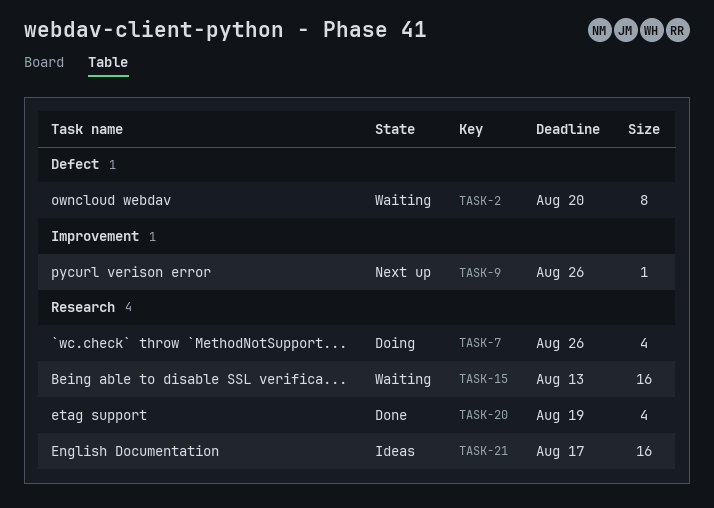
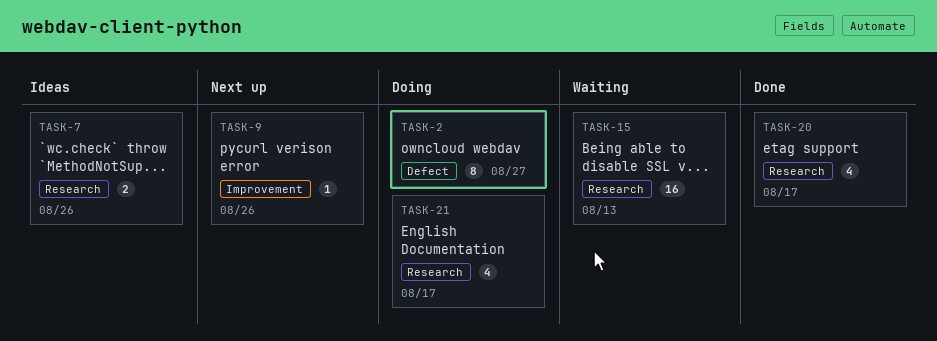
TASK-2, status: Waiting -> Doing
TASK-2, due: Aug 20 -> Aug 27
TASK-7, status: Doing -> Ideas
TASK-7, estimate: 4 -> 2
TASK-20, due: Aug 19 -> Aug 17
TASK-21, status: Ideas -> Doing
TASK-21, estimate: 16 -> 4

